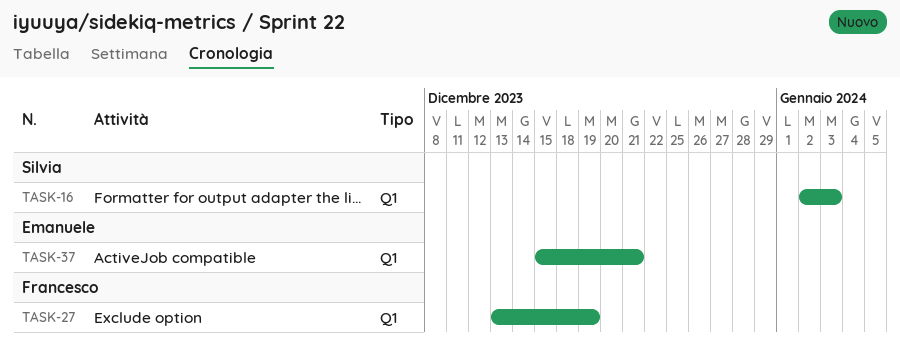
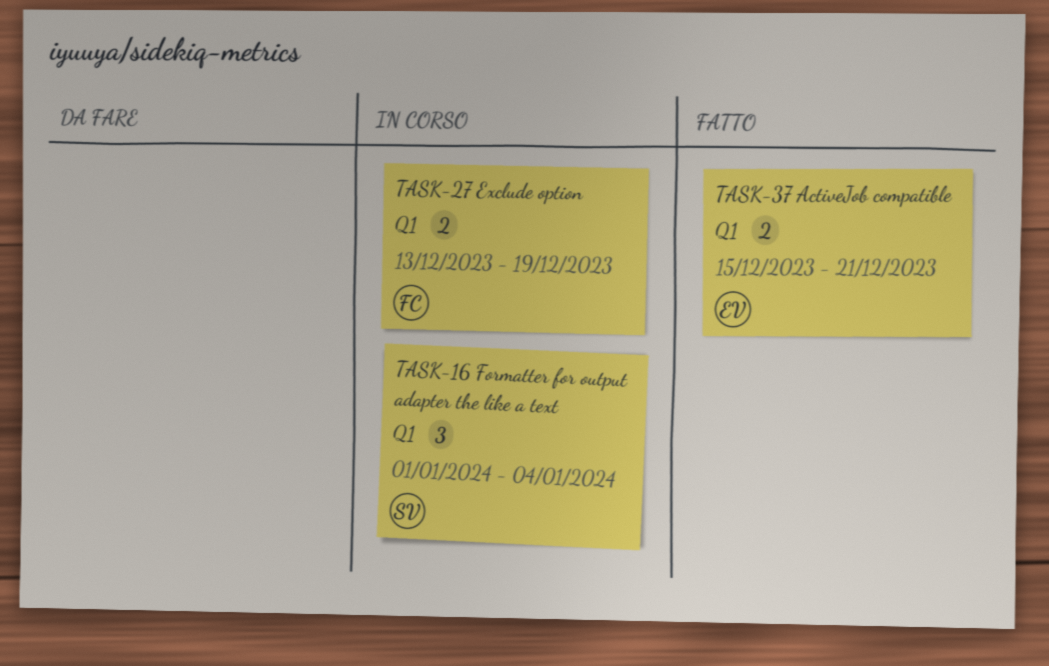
TASK-16, start: Jan 2 -> Jan 1
TASK-16, due: Jan 3 -> Jan 4

